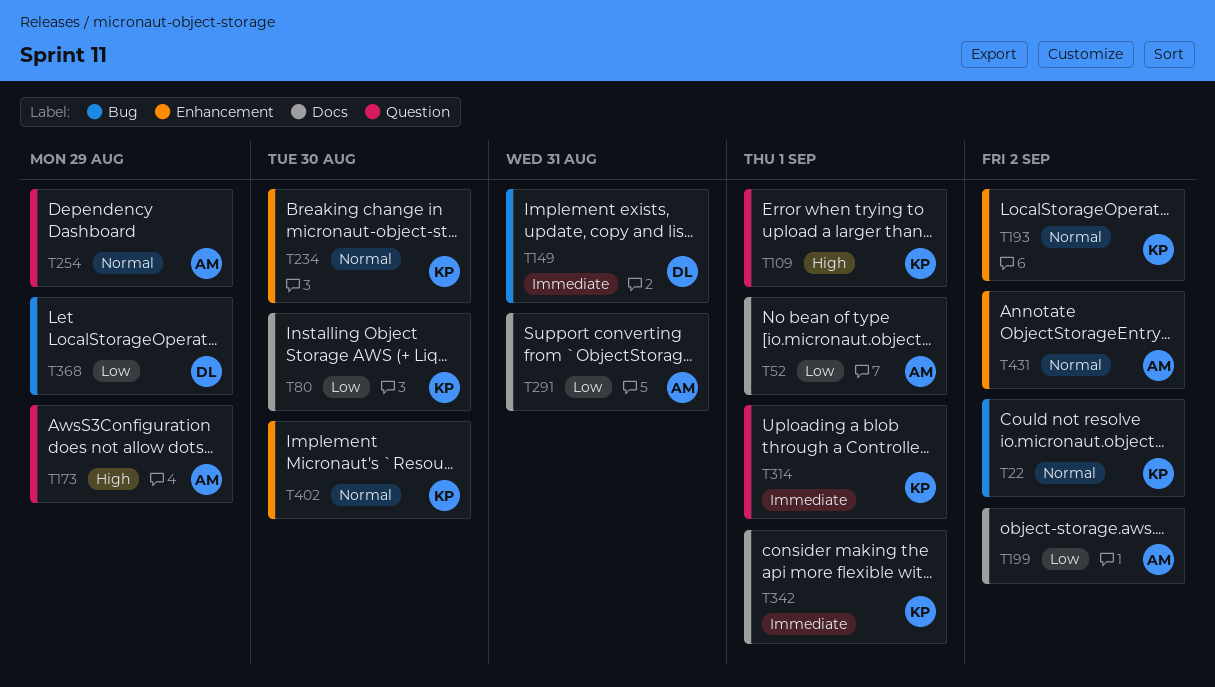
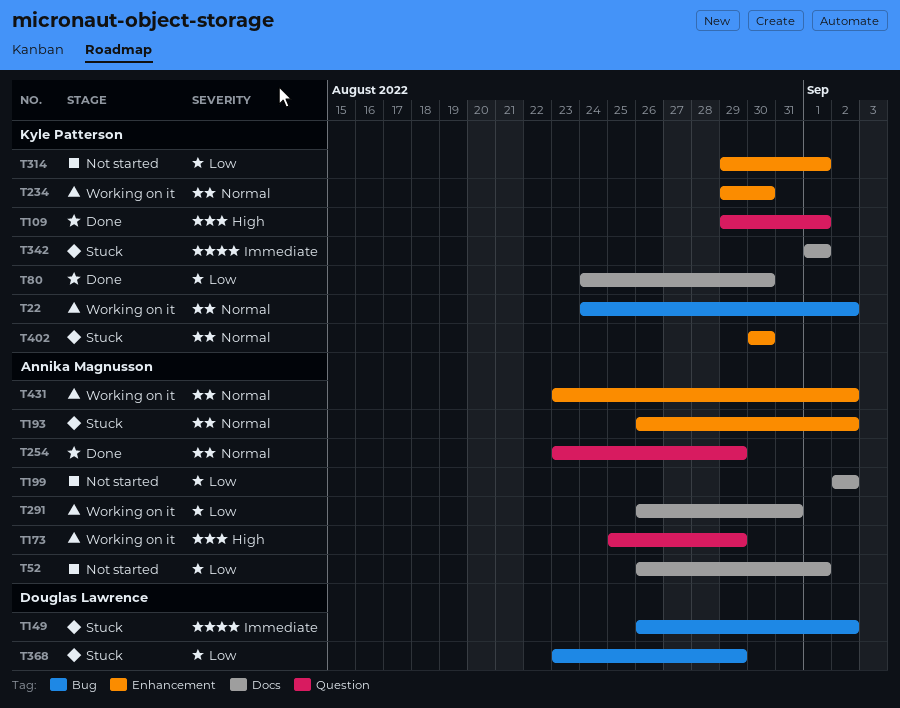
T149, due: Aug 31 -> Sep 2
T193, owner: Kyle Patterson -> Annika Magnusson
T314, priority: Immediate -> Low
T314, label: Question -> Enhancement

